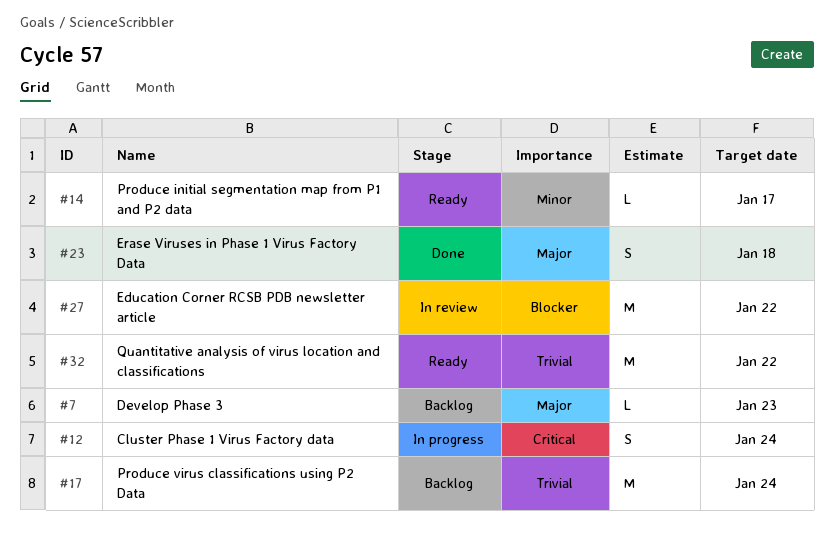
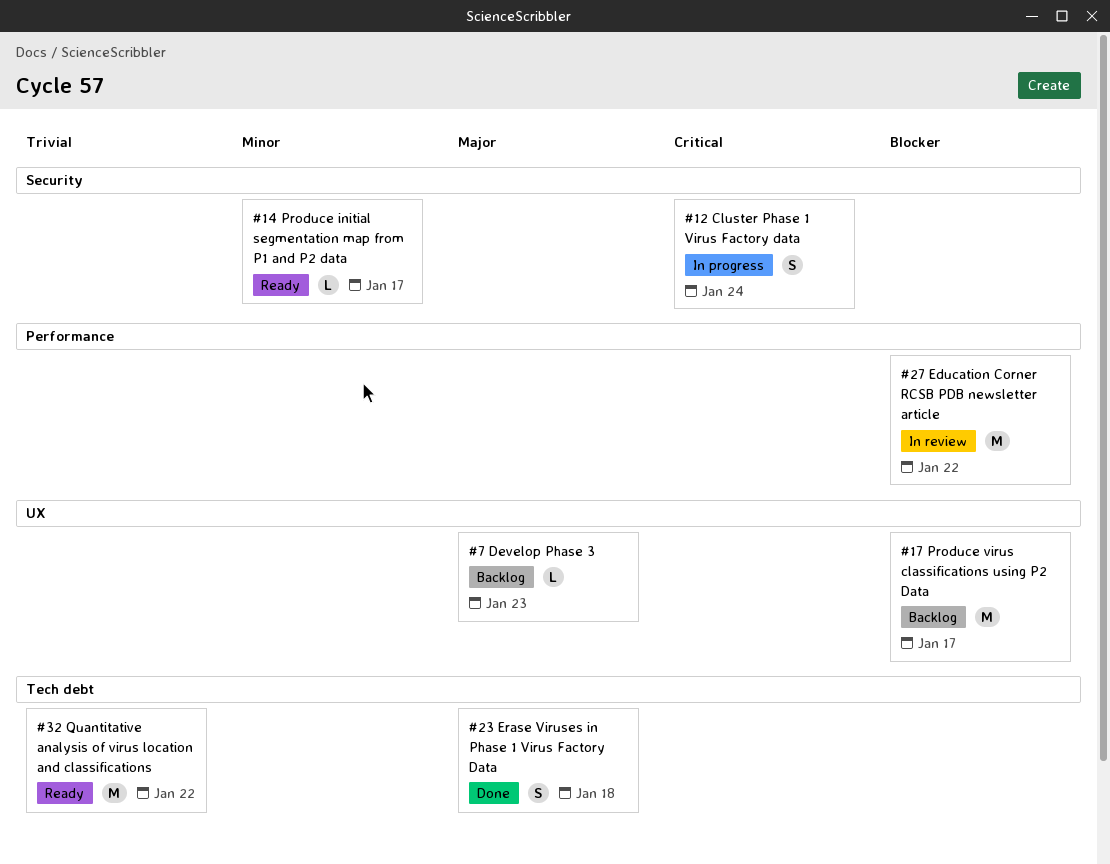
#17, priority: Trivial -> Blocker
#17, due: Jan 24 -> Jan 17

